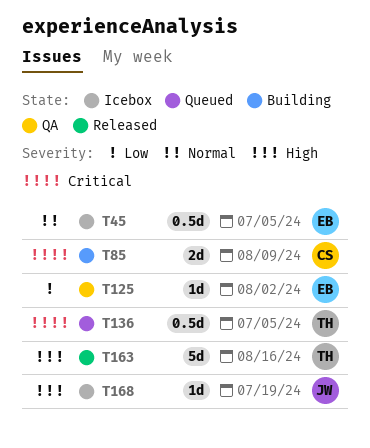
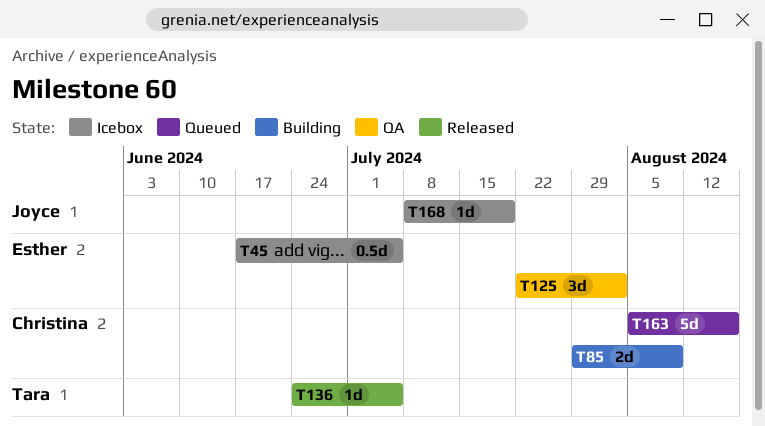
T125, estimate: 1d -> 3d
T136, status: Queued -> Released
T136, estimate: 0.5d -> 1d
T163, status: Released -> Queued
T163, owner: Tara -> Christina

